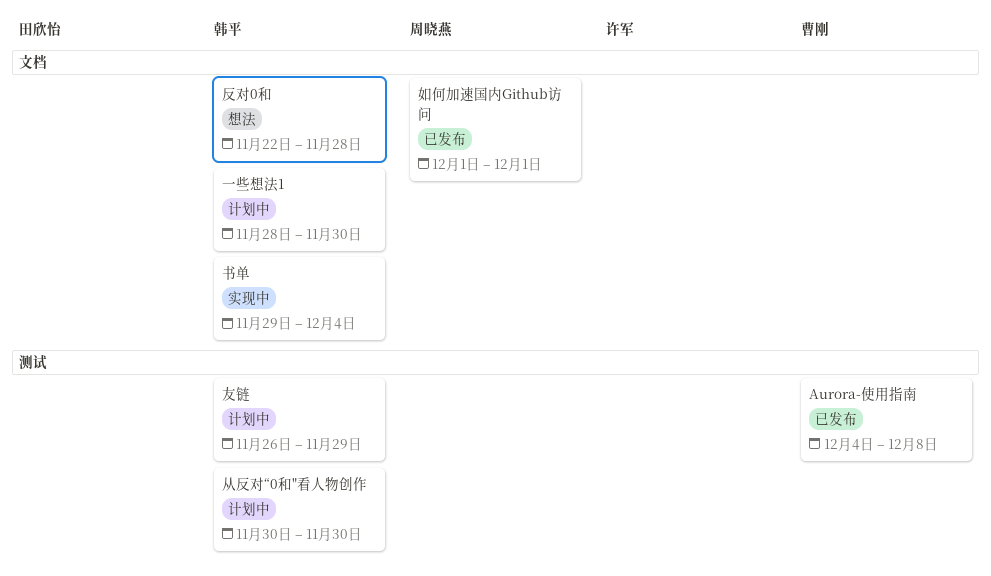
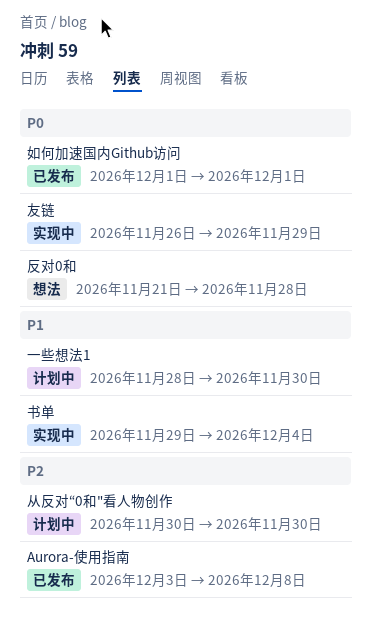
Aurora-使用指南, start: Dec 4 -> Dec 3
友链, status: 计划中 -> 实现中
反对0和, start: Nov 22 -> Nov 21

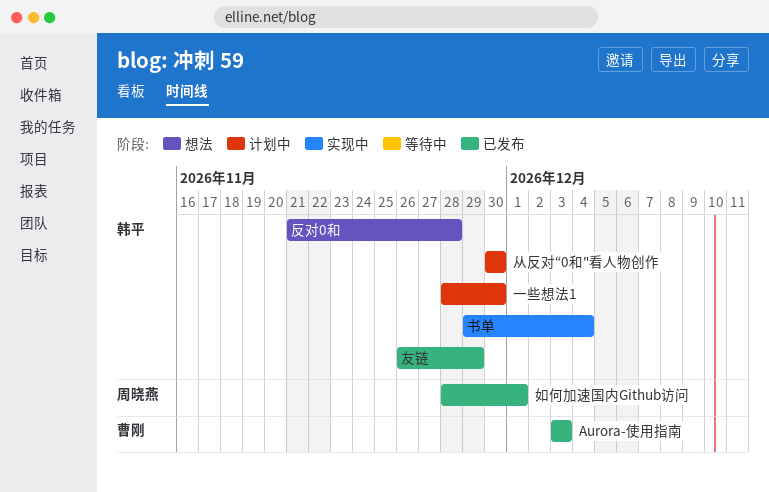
Aurora-使用指南, due: Dec 8 -> Dec 3
友链, status: 实现中 -> 已发布
如何加速国内Github访问, start: Dec 1 -> Nov 28

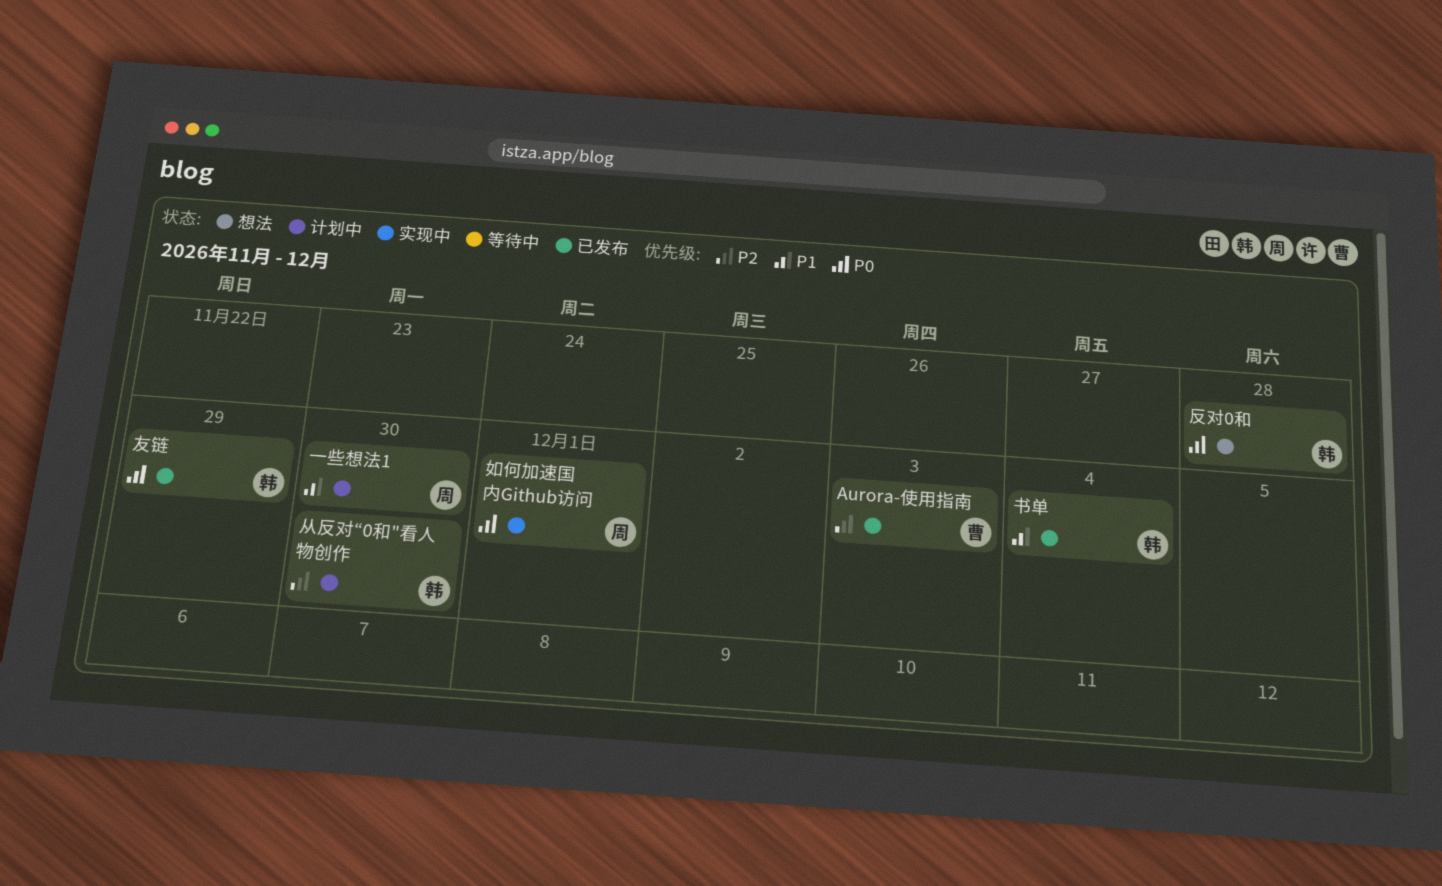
一些想法1, owner: 韩平 -> 周晓燕
书单, status: 实现中 -> 已发布
如何加速国内Github访问, status: 已发布 -> 实现中

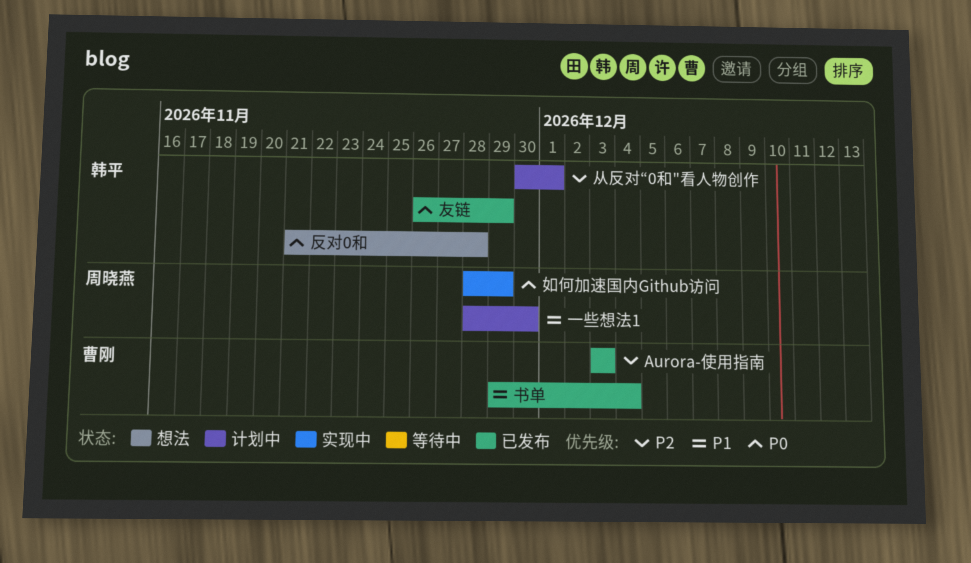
书单, owner: 韩平 -> 曹刚
从反对“0和"看人物创作, due: Nov 30 -> Dec 1
如何加速国内Github访问, due: Dec 1 -> Nov 29

